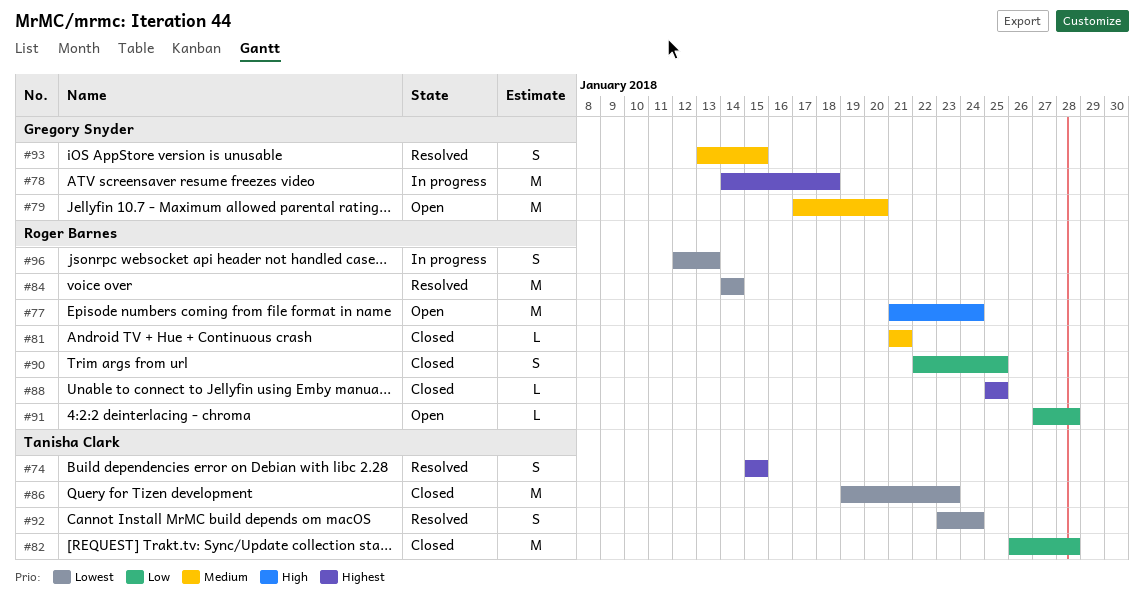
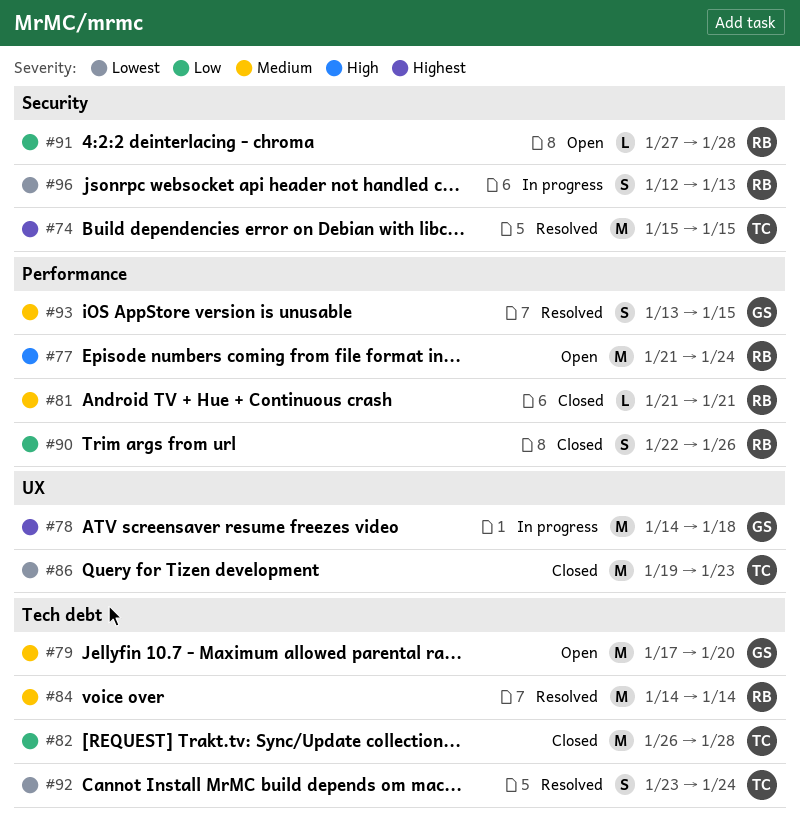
#74, estimate: S -> M
#84, priority: Lowest -> Medium
#88: present -> none
#90, due: Jan 25 -> Jan 26

